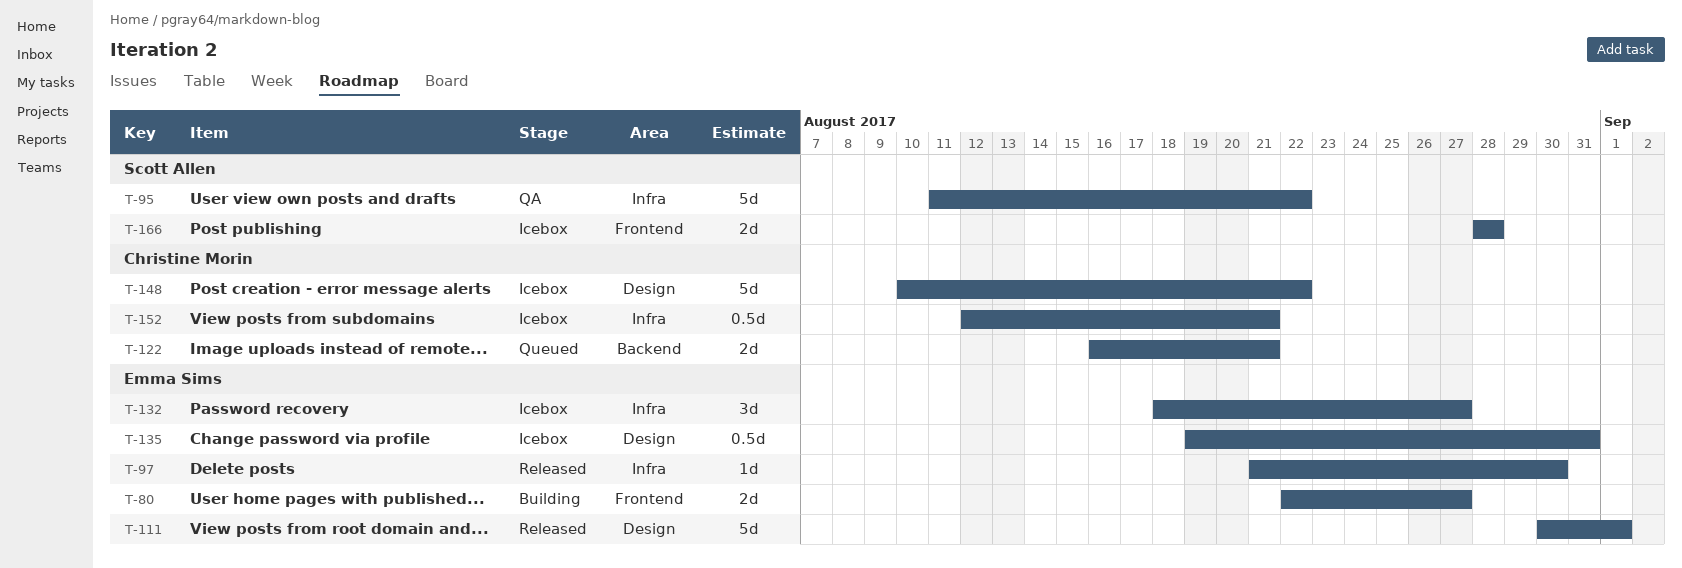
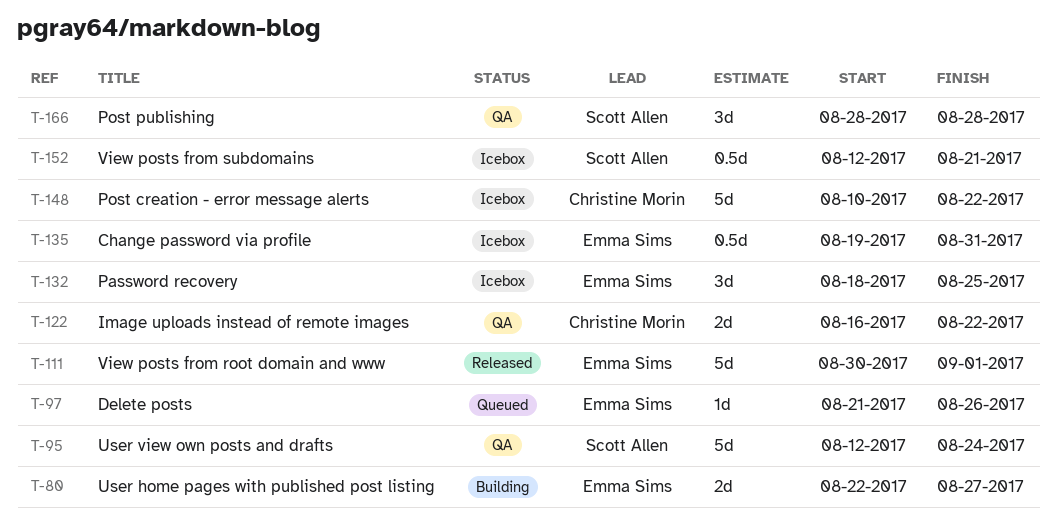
T-95, start: Aug 11 -> Aug 12
T-95, due: Aug 22 -> Aug 24
T-97, status: Released -> Queued
T-97, due: Aug 30 -> Aug 26
T-122, status: Queued -> QA
T-122, due: Aug 21 -> Aug 22
T-132, due: Aug 27 -> Aug 25
T-152, owner: Christine Morin -> Scott Allen
T-166, status: Icebox -> QA
T-166, estimate: 2d -> 3d

